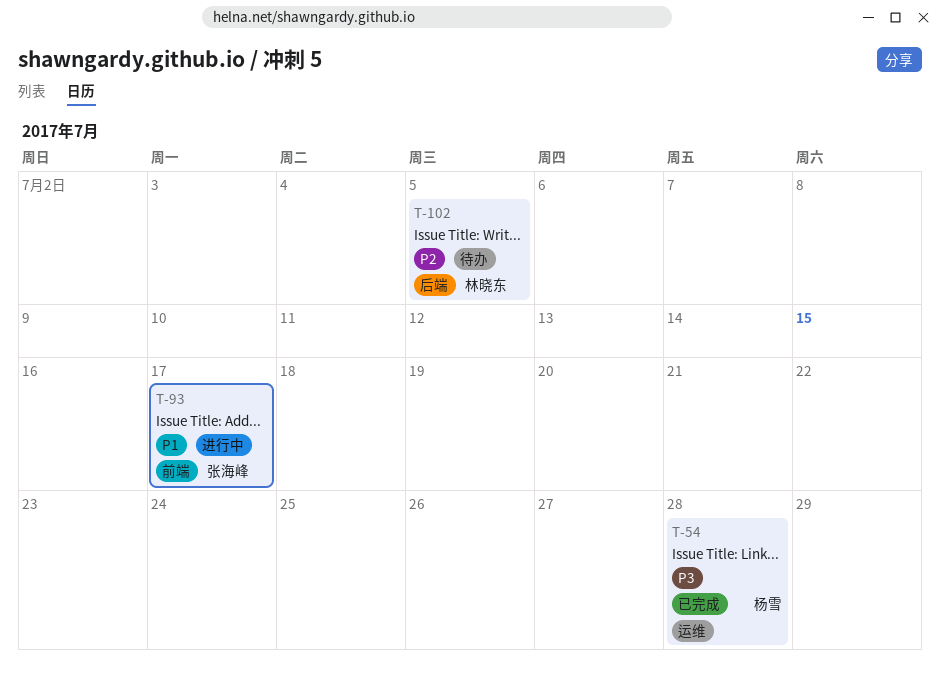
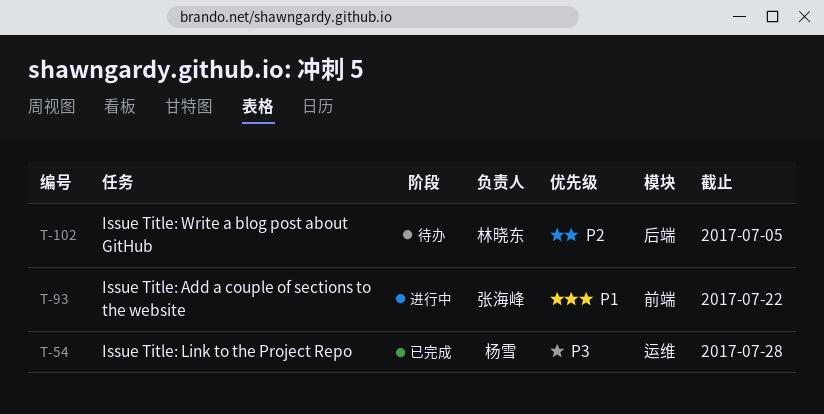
T-93, due: Jul 17 -> Jul 22

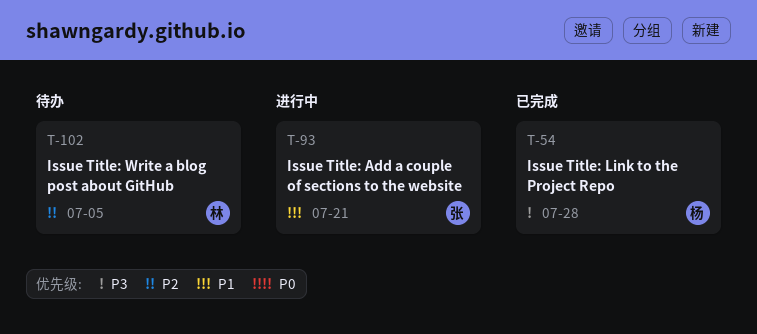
T-93, due: Jul 22 -> Jul 21

